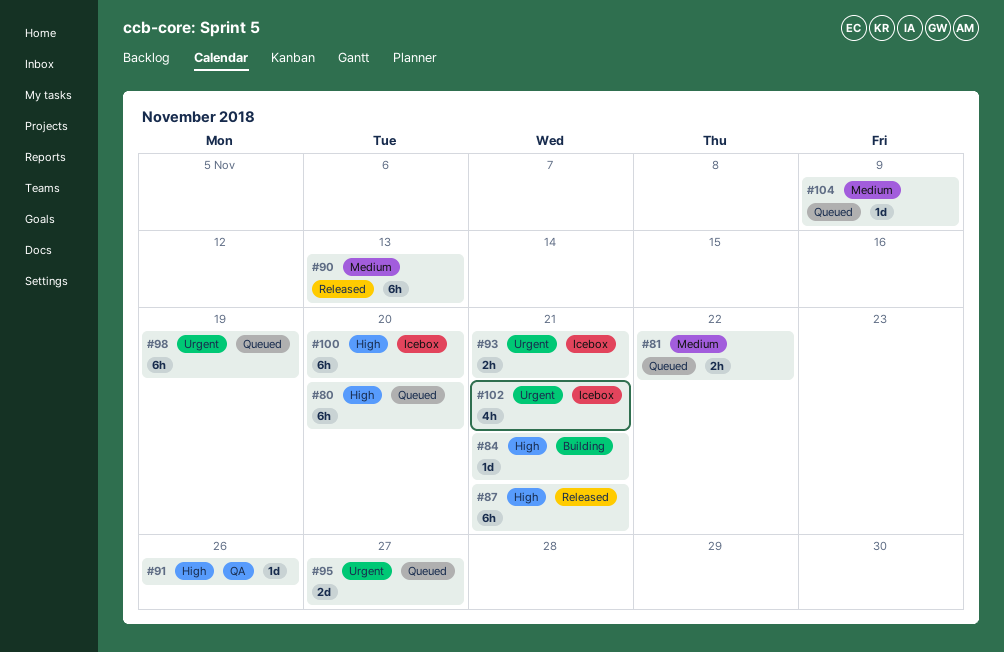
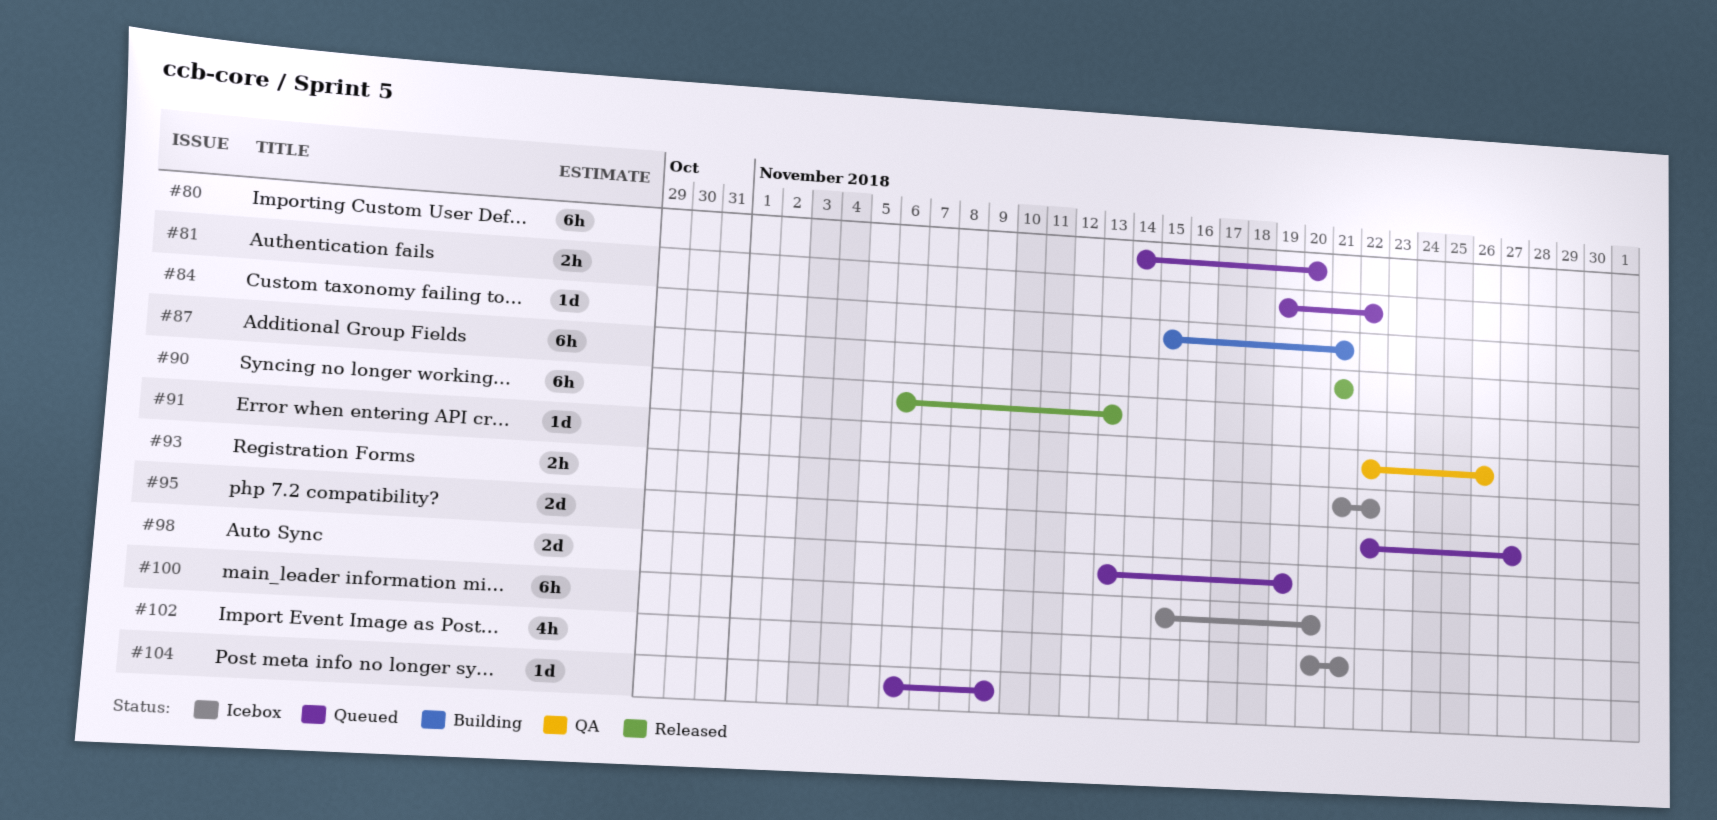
#93, due: Nov 21 -> Nov 22
#98, estimate: 6h -> 2d

